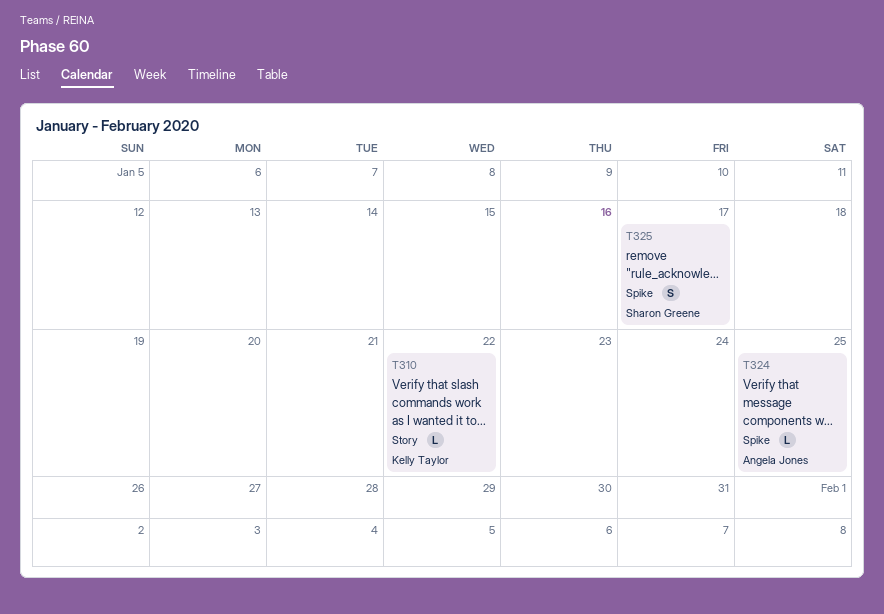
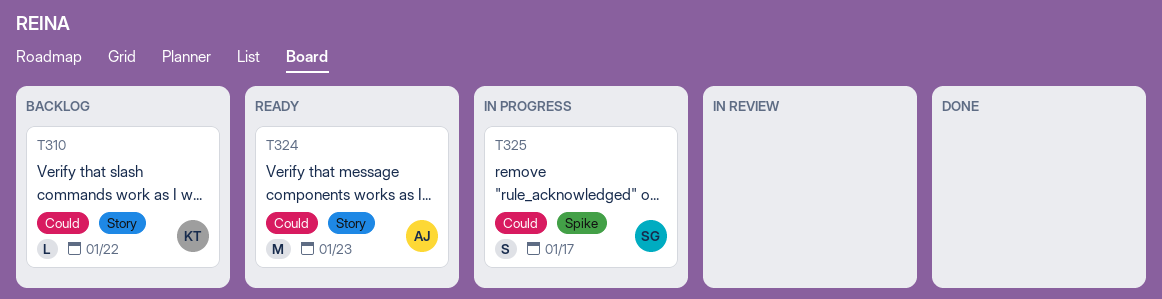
T324, label: Spike -> Story
T324, estimate: L -> M
T324, due: Jan 25 -> Jan 23

